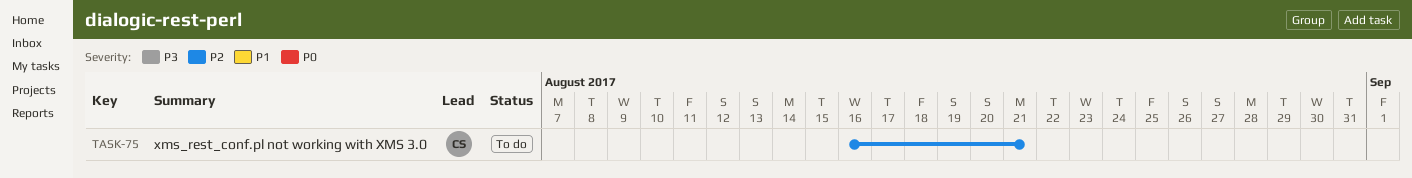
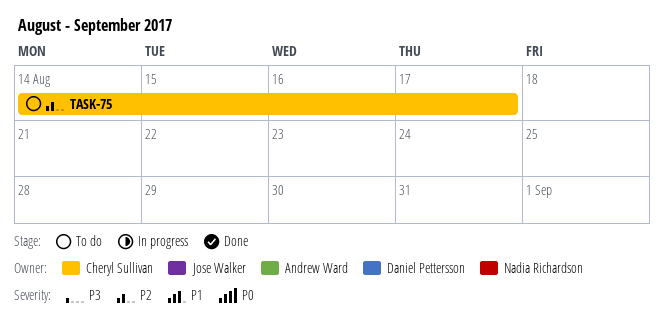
TASK-75, start: Aug 16 -> Aug 14
TASK-75, due: Aug 21 -> Aug 17

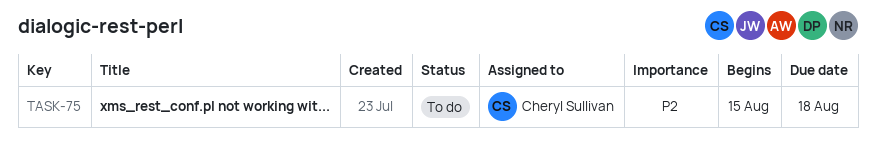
TASK-75, start: Aug 14 -> Aug 15
TASK-75, due: Aug 17 -> Aug 18

